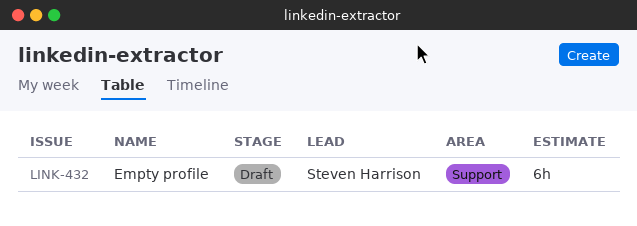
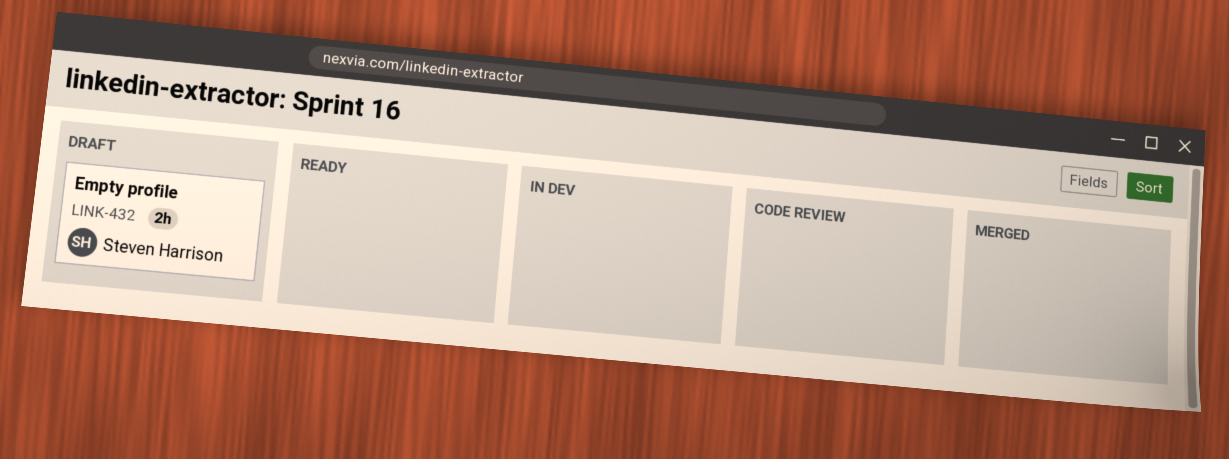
LINK-432, estimate: 6h -> 2h

